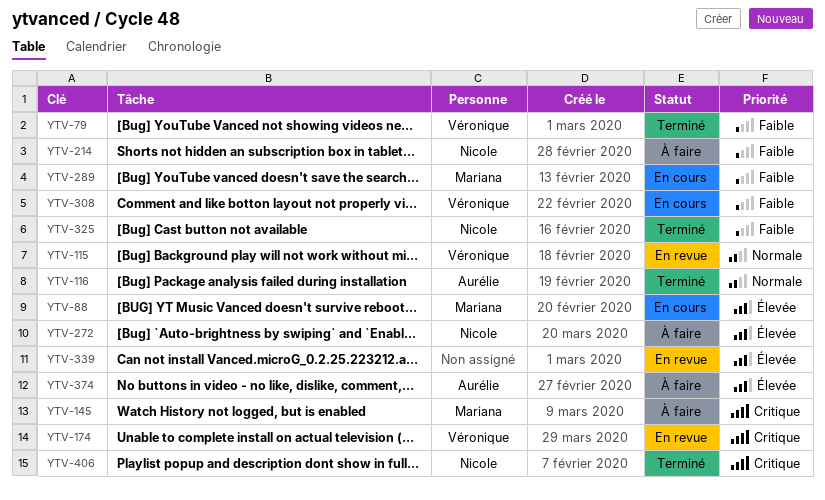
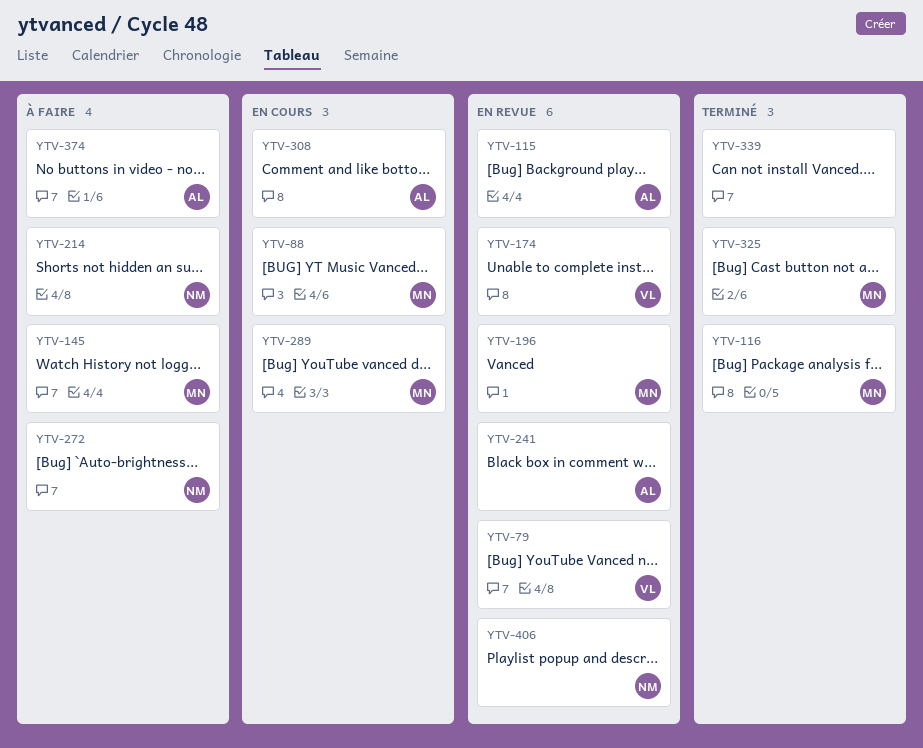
YTV-79, status: Terminé -> En revue
YTV-115, owner: Véronique -> Aurélie
YTV-116, owner: Aurélie -> Mariana
YTV-196: none -> present
YTV-241: none -> present
YTV-308, owner: Véronique -> Aurélie
YTV-325, owner: Nicole -> Mariana
YTV-339, status: En revue -> Terminé
YTV-406, status: Terminé -> En revue

